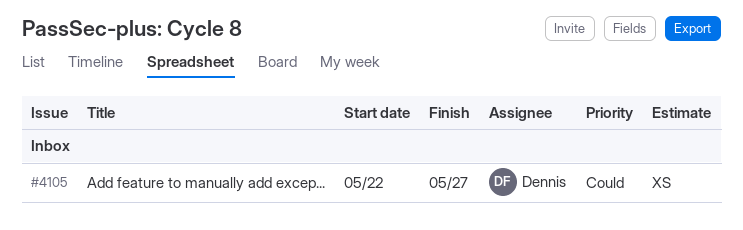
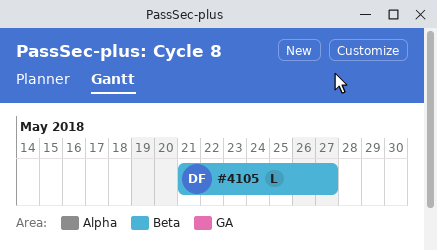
#4105, estimate: XS -> L
#4105, start: May 22 -> May 21

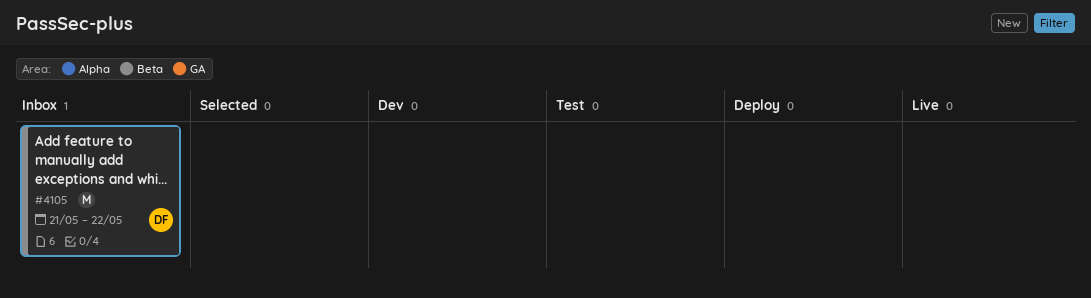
#4105, estimate: L -> M
#4105, due: May 27 -> May 22

